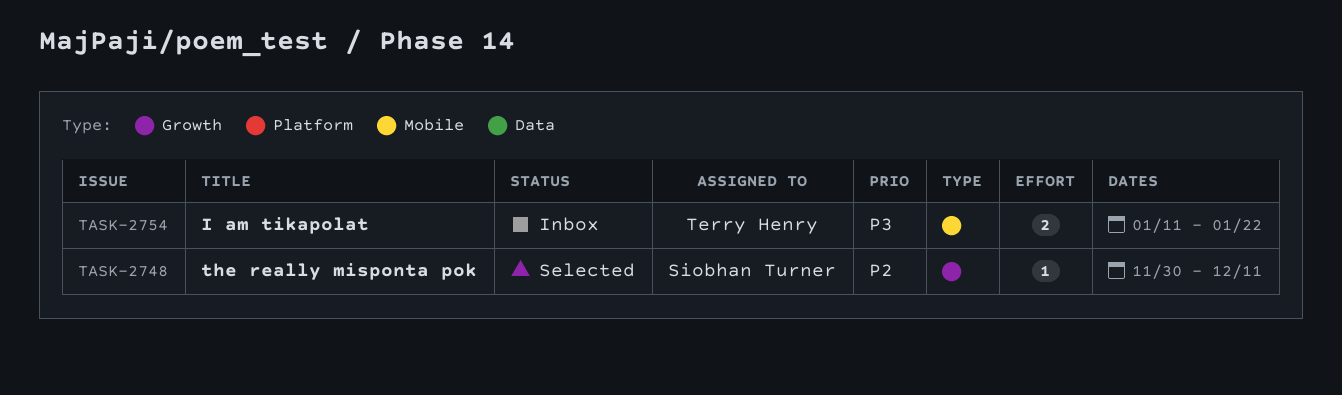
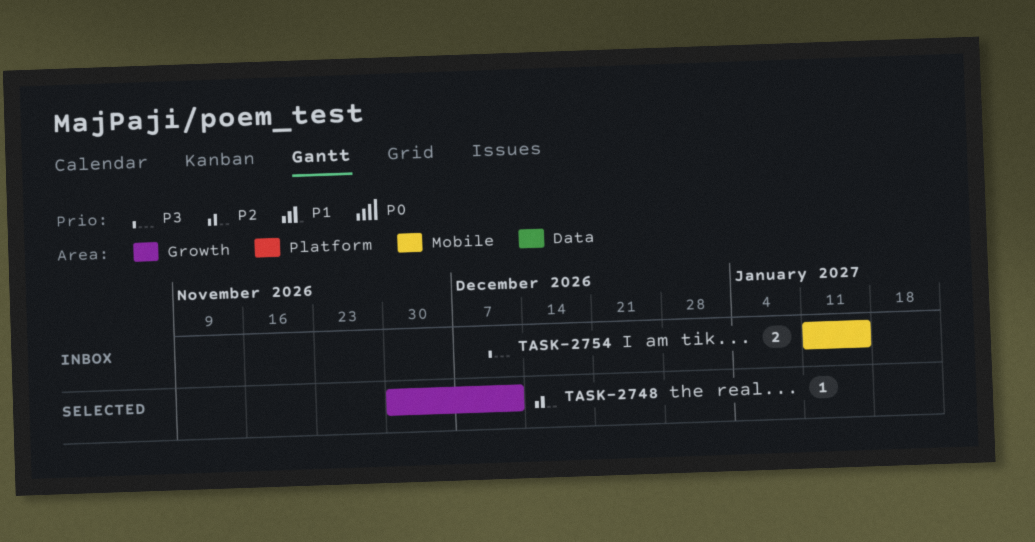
TASK-2754, due: Jan 22 -> Jan 15

